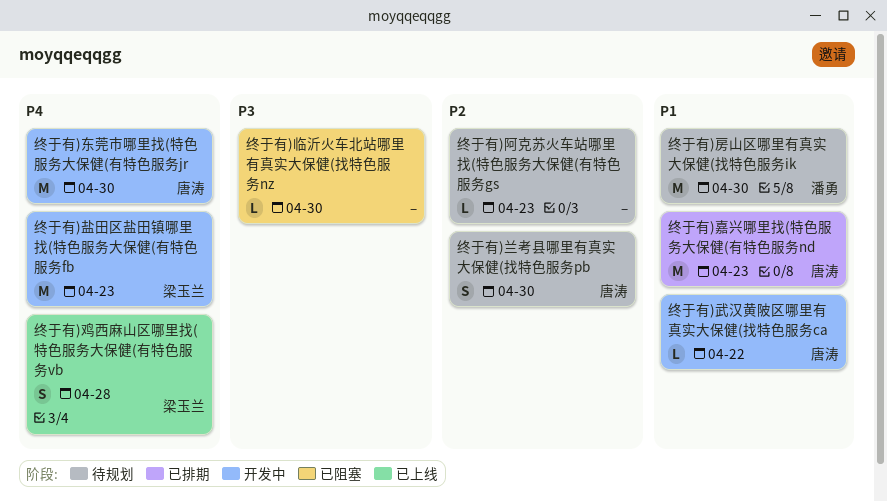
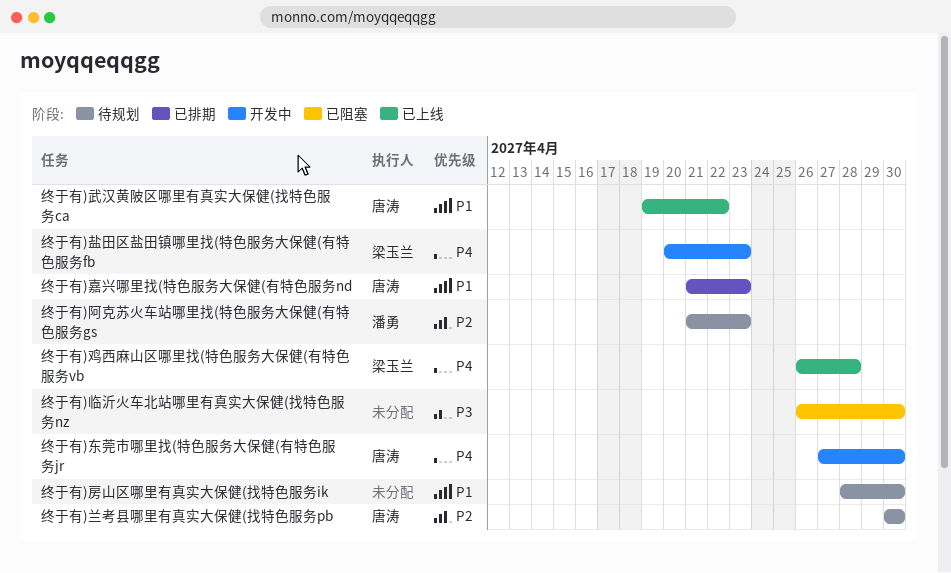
终于有)房山区哪里有真实大保健(找特色服务ik, owner: 潘勇 -> none
终于有)武汉黄陂区哪里有真实大保健(找特色服务ca, status: 开发中 -> 已上线
终于有)阿克苏火车站哪里找(特色服务大保健(有特色服务gs, owner: none -> 潘勇

